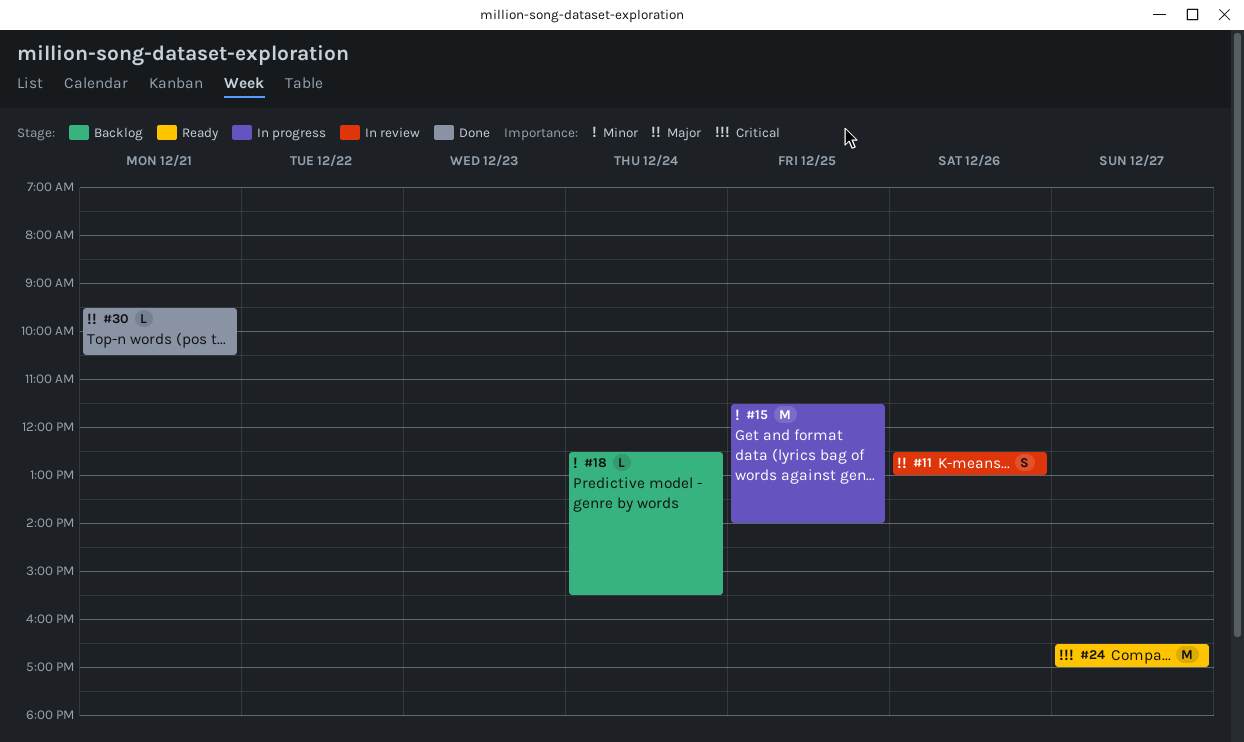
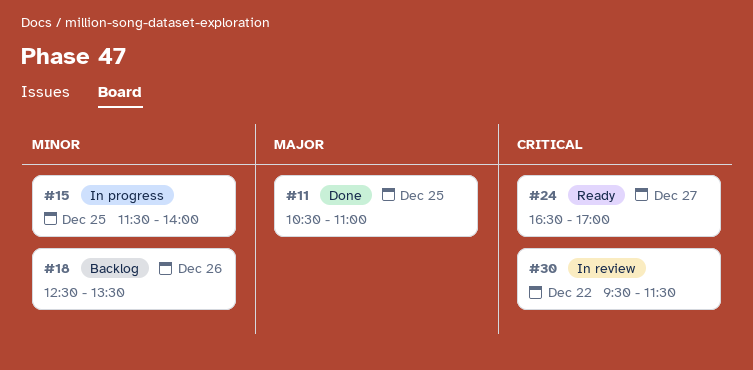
#11, status: In review -> Done
#11, day: Dec 26 -> Dec 25
#11, begins: 12:30 -> 10:30
#11, ends: 13:00 -> 11:00
#18, day: Dec 24 -> Dec 26
#18, ends: 15:30 -> 13:30
#30, status: Done -> In review
#30, priority: Major -> Critical
#30, day: Dec 21 -> Dec 22
#30, ends: 10:30 -> 11:30

